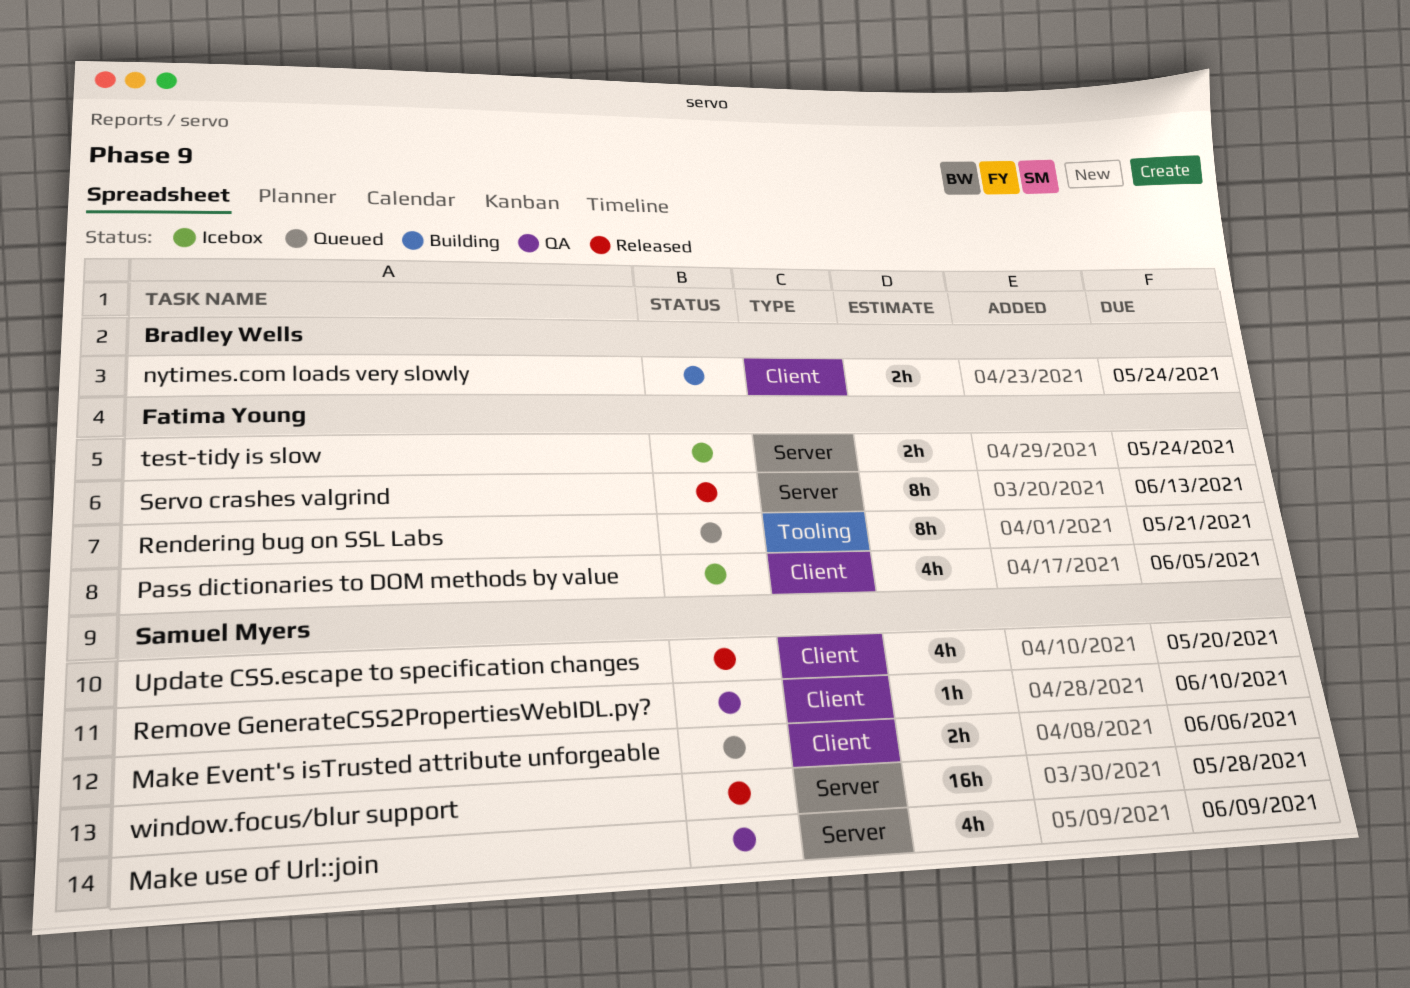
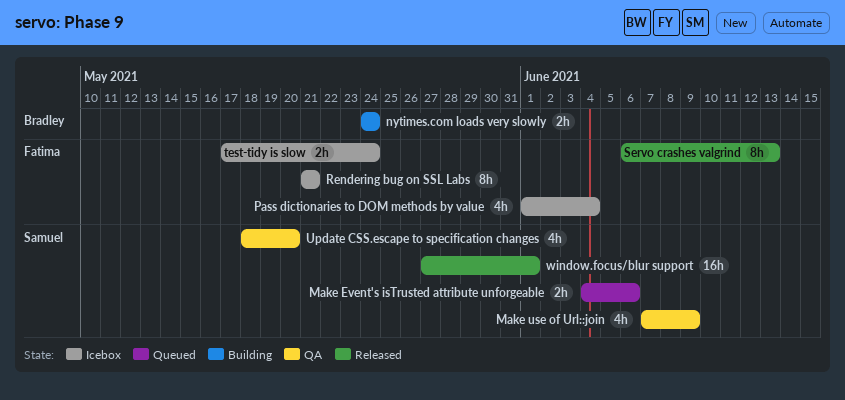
Pass dictionaries to DOM methods by value, due: Jun 5 -> Jun 4
Remove GenerateCSS2PropertiesWebIDL.py?: present -> none
Rendering bug on SSL Labs, status: Queued -> Icebox
Update CSS.escape to specification changes, status: Released -> QA
window.focus/blur support, due: May 28 -> Jun 1

